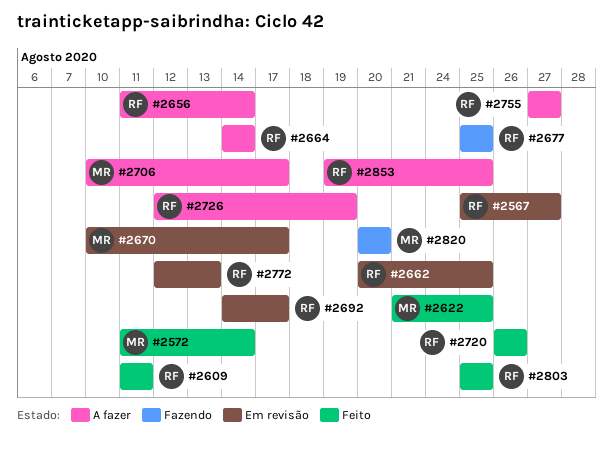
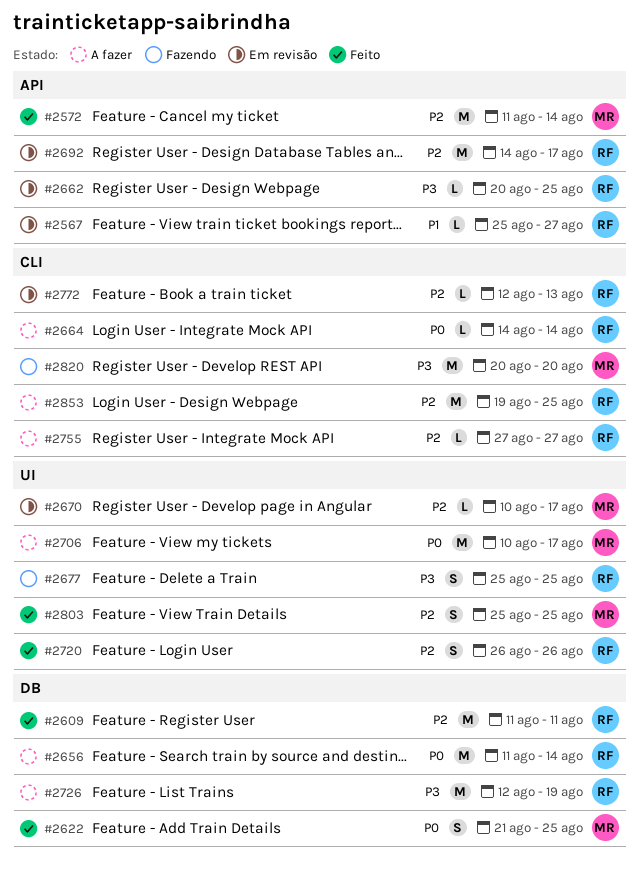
#2803, owner: RF -> MR

